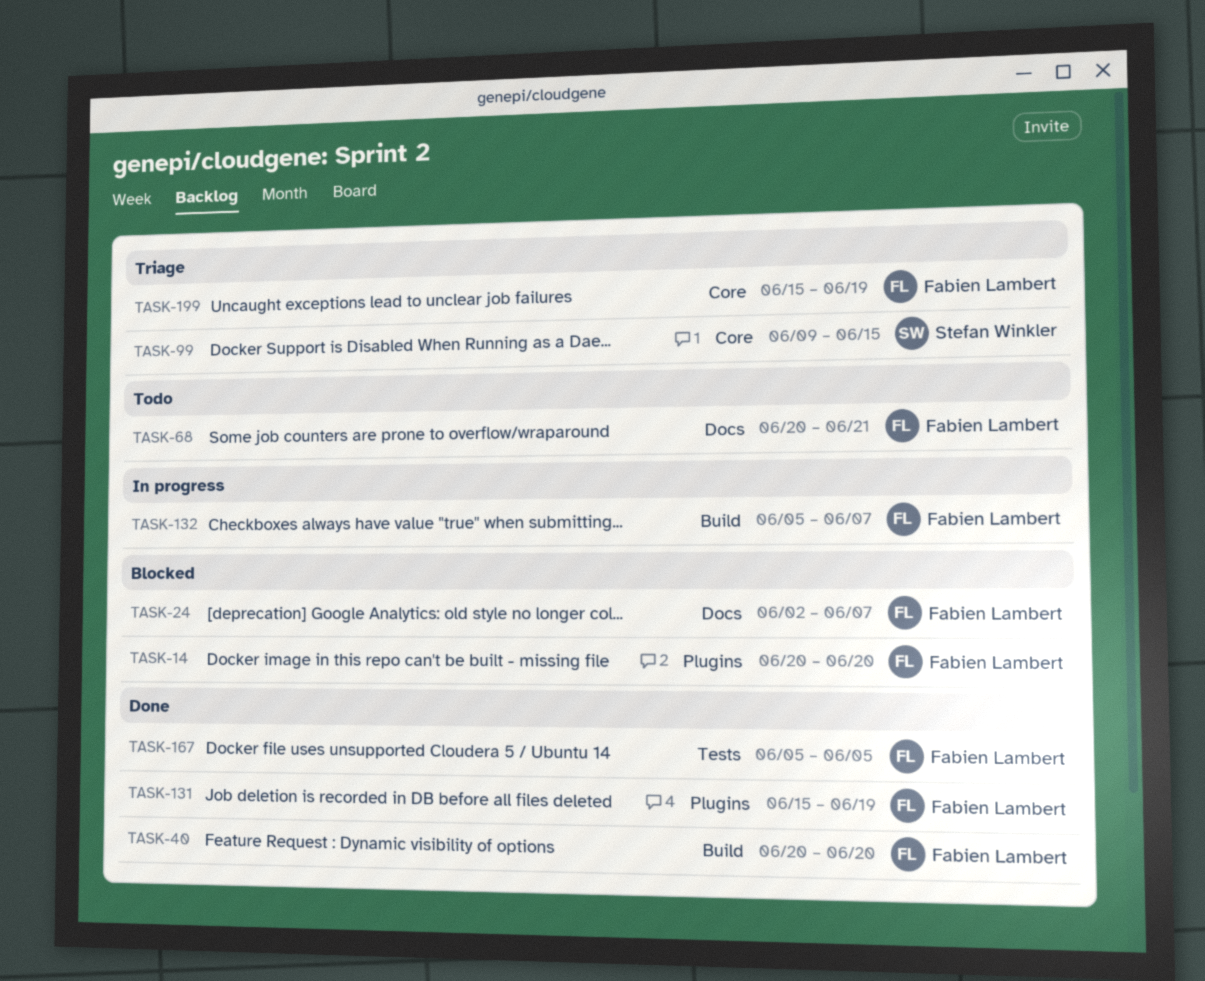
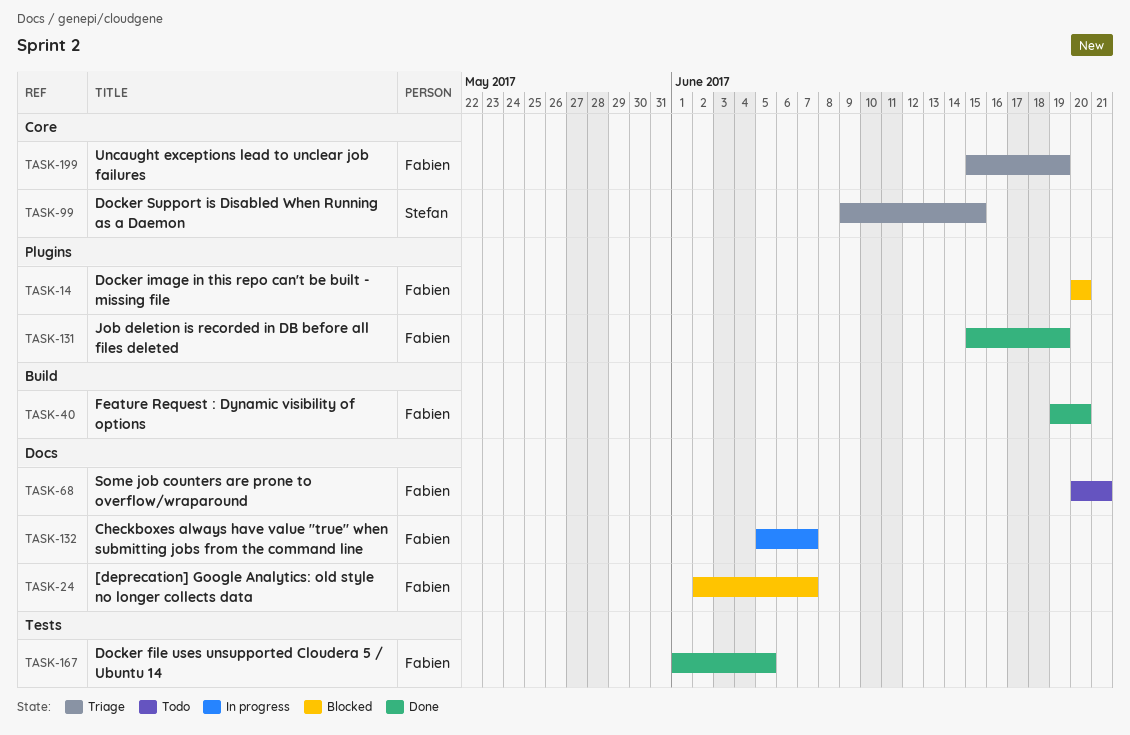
TASK-40, start: Jun 20 -> Jun 19
TASK-132, label: Build -> Docs
TASK-167, start: Jun 5 -> Jun 1

